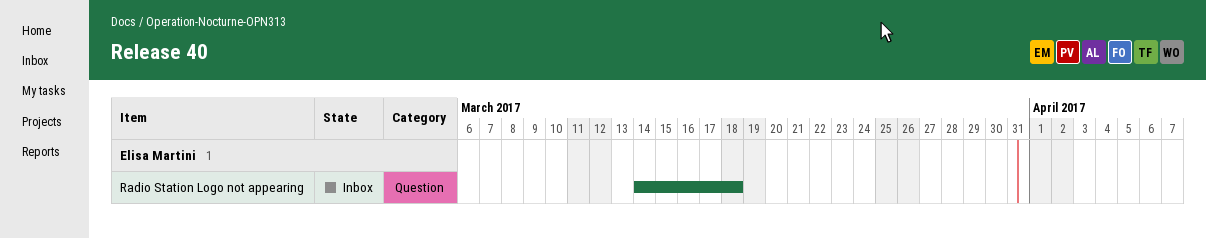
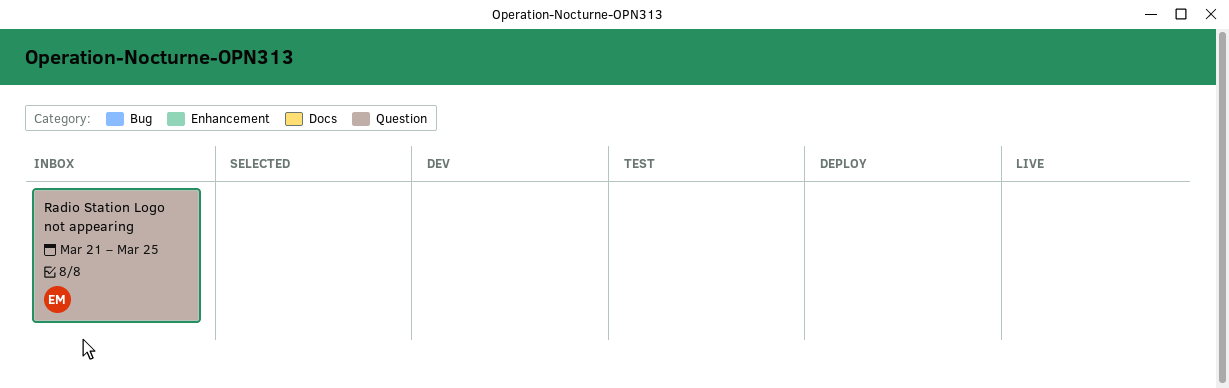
Radio Station Logo not appearing, start: Mar 14 -> Mar 21
Radio Station Logo not appearing, due: Mar 18 -> Mar 25

